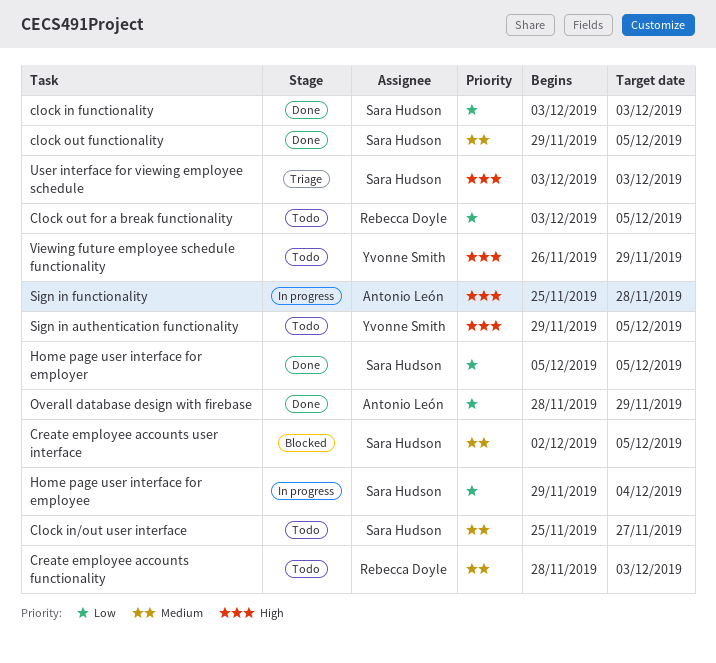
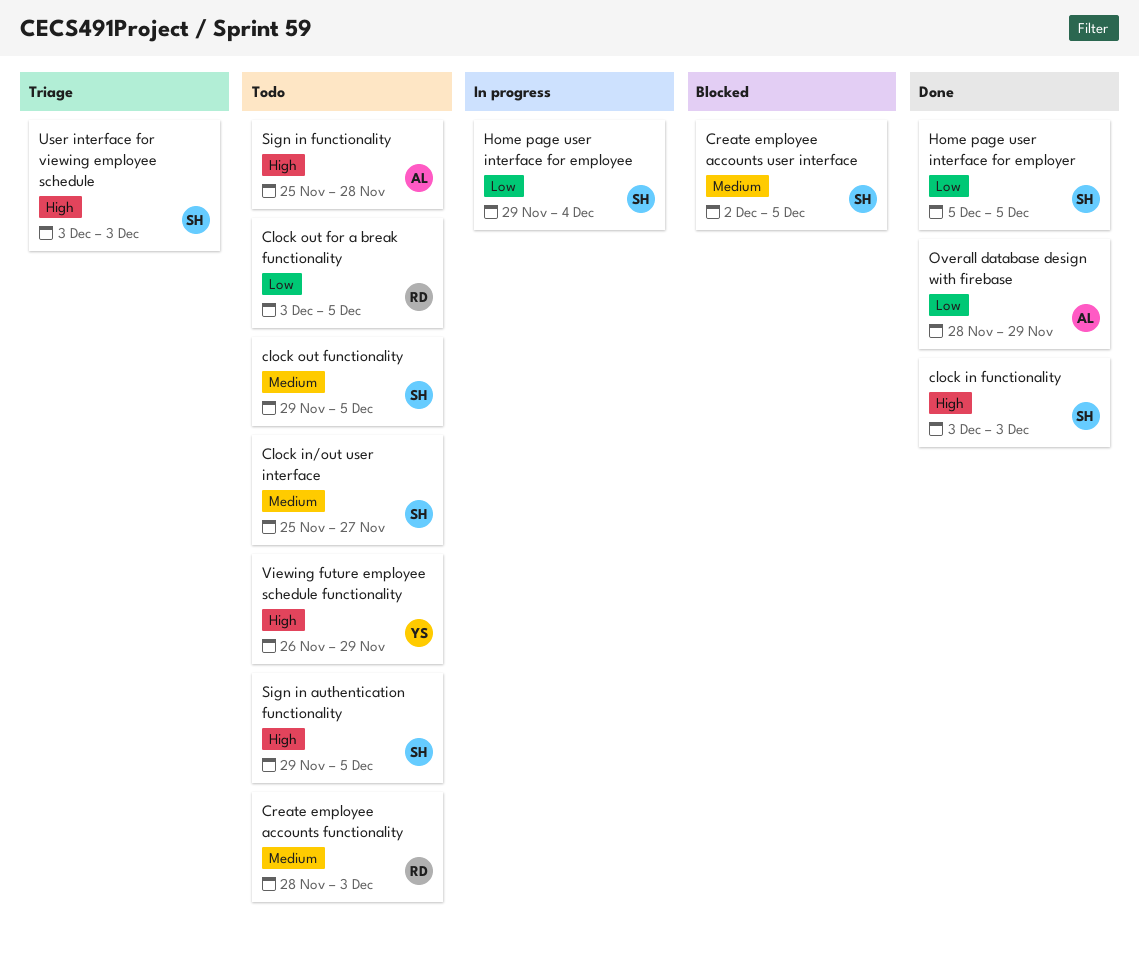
clock in functionality, priority: Low -> High
clock out functionality, status: Done -> Todo
Sign in authentication functionality, owner: Yvonne Smith -> Sara Hudson
Sign in functionality, status: In progress -> Todo

